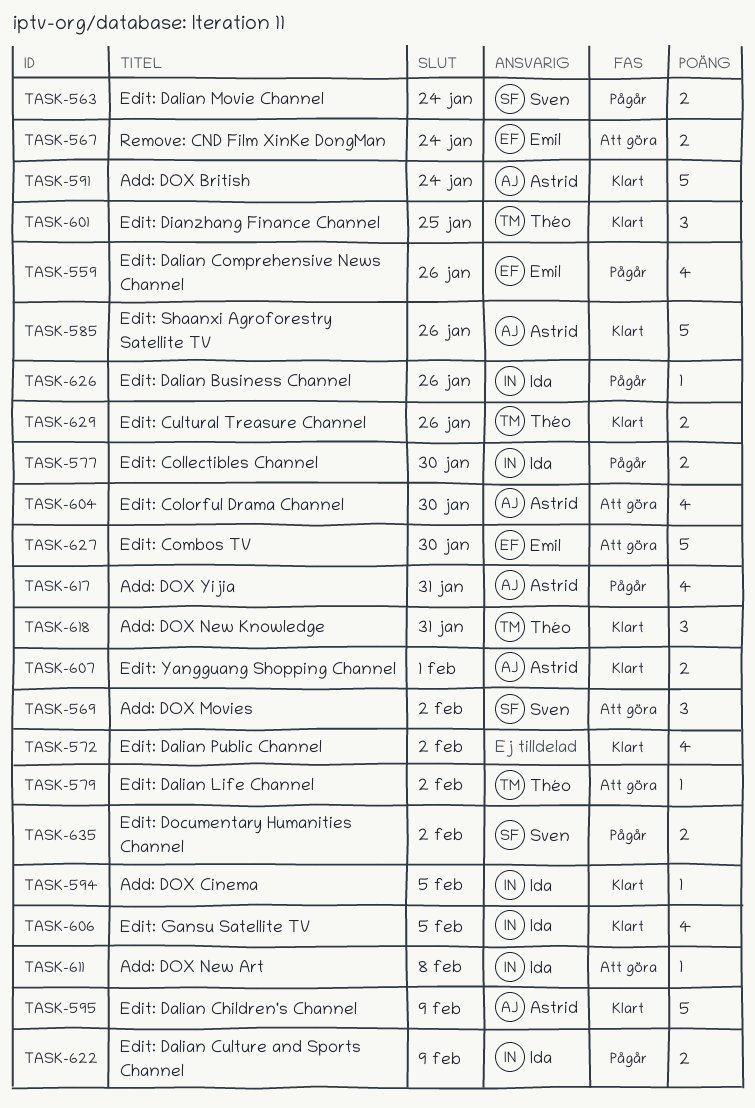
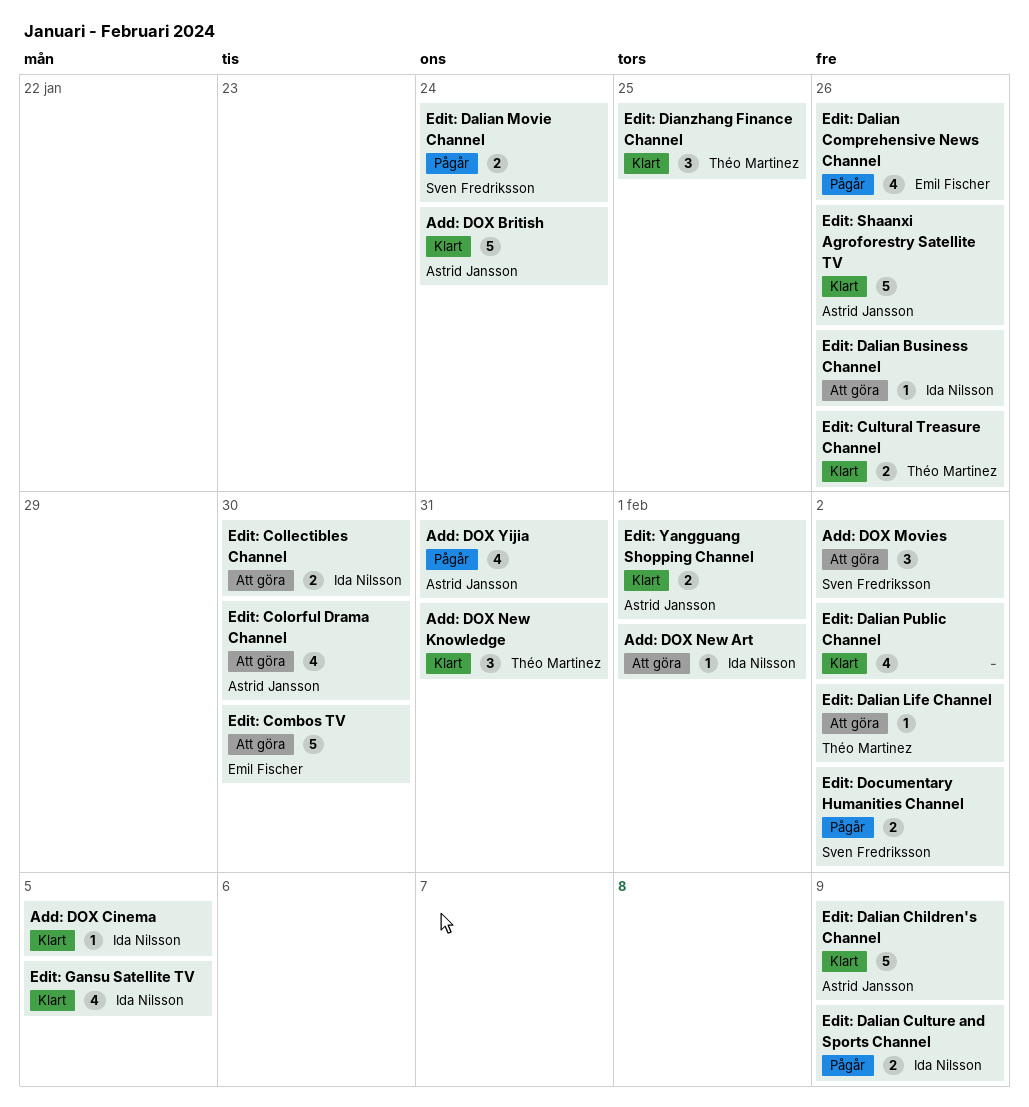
Add: DOX New Art, due: Feb 8 -> Feb 1
Edit: Collectibles Channel, status: Pågår -> Att göra
Edit: Dalian Business Channel, status: Pågår -> Att göra
Remove: CND Film XinKe DongMan: present -> none

